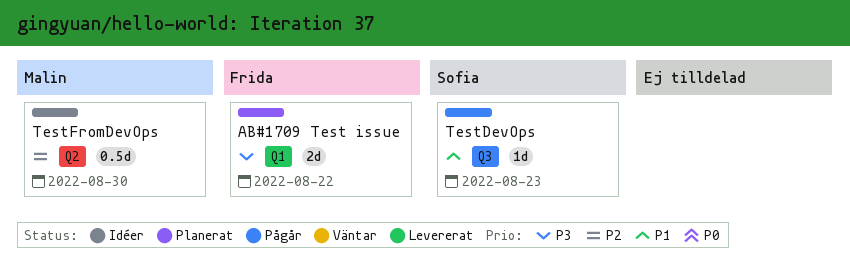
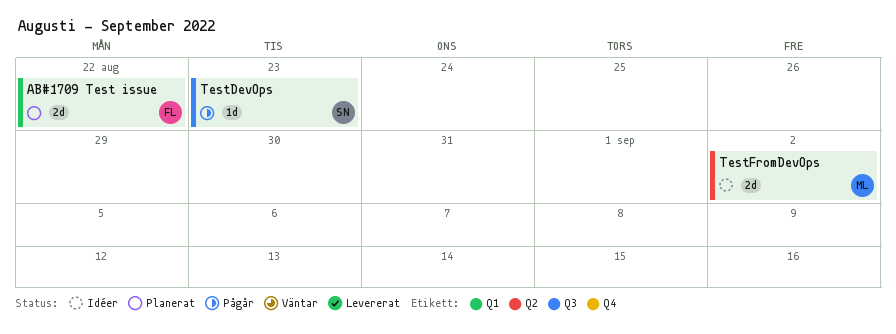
TestFromDevOps, estimate: 0.5d -> 2d
TestFromDevOps, due: Aug 30 -> Sep 2

